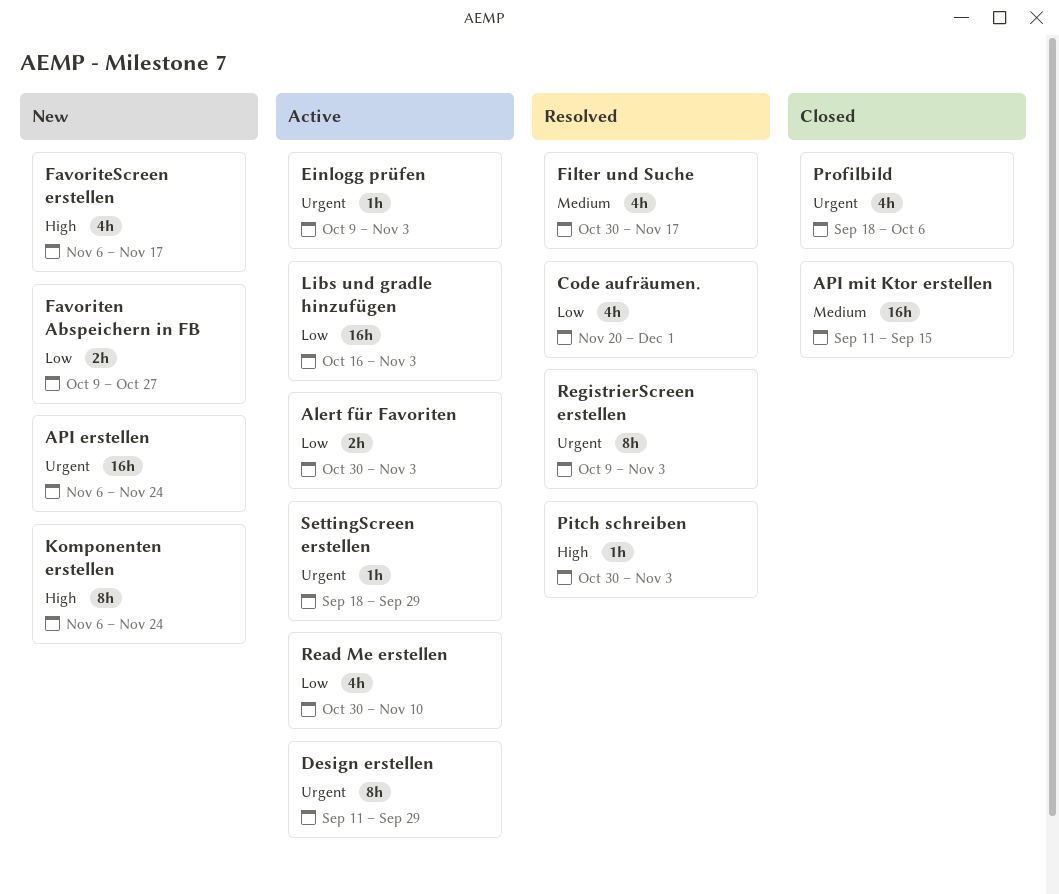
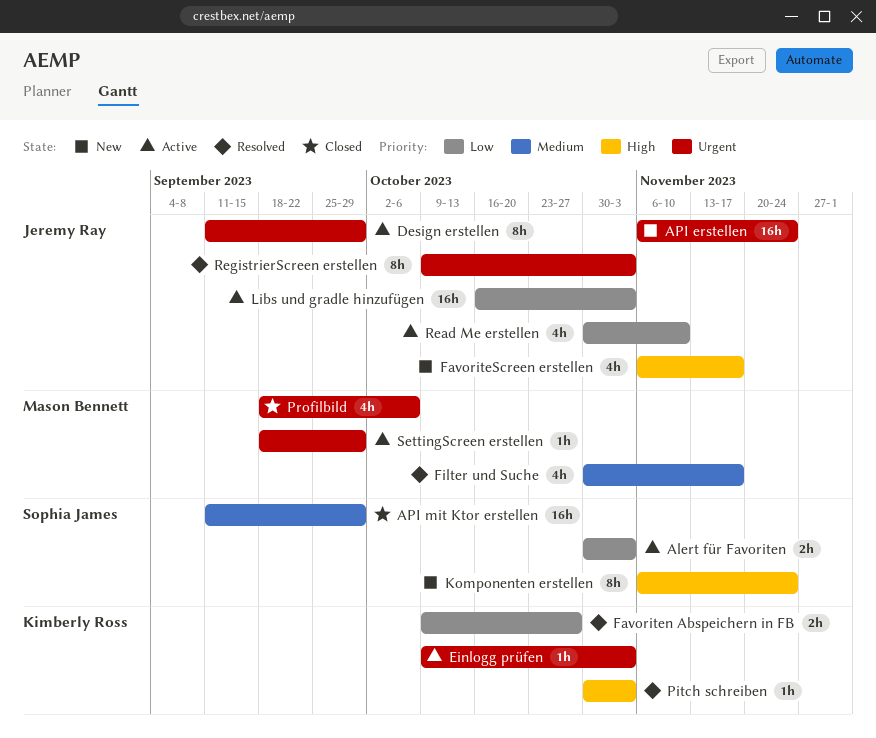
API mit Ktor erstellen, due: Sep 15 -> Sep 29
Code aufräumen.: present -> none
Favoriten Abspeichern in FB, status: New -> Resolved

